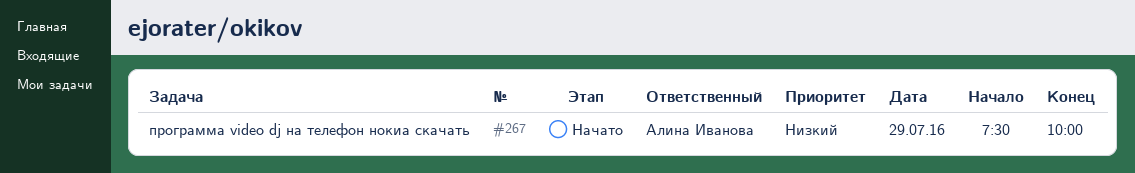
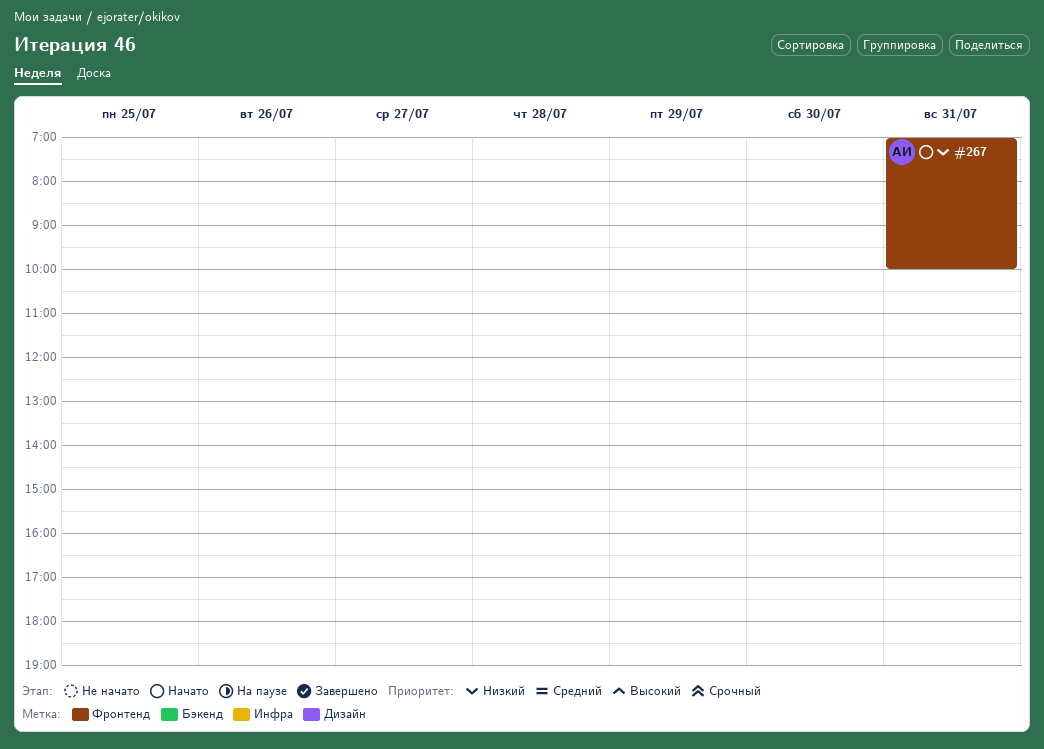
#267, day: Jul 29 -> Jul 31
#267, begins: 07:30 -> 07:00

